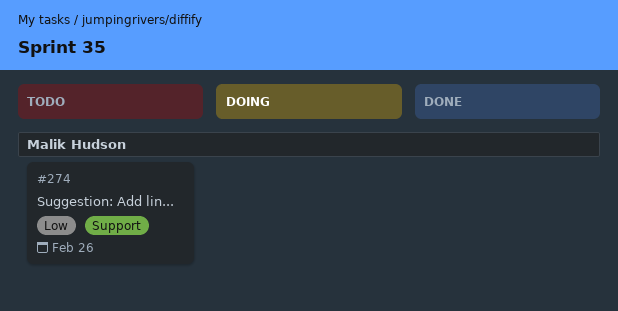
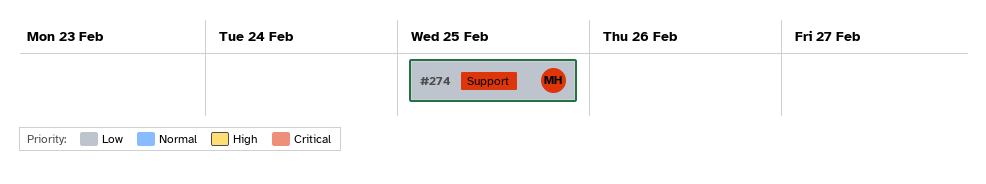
#274, due: Feb 26 -> Feb 25

